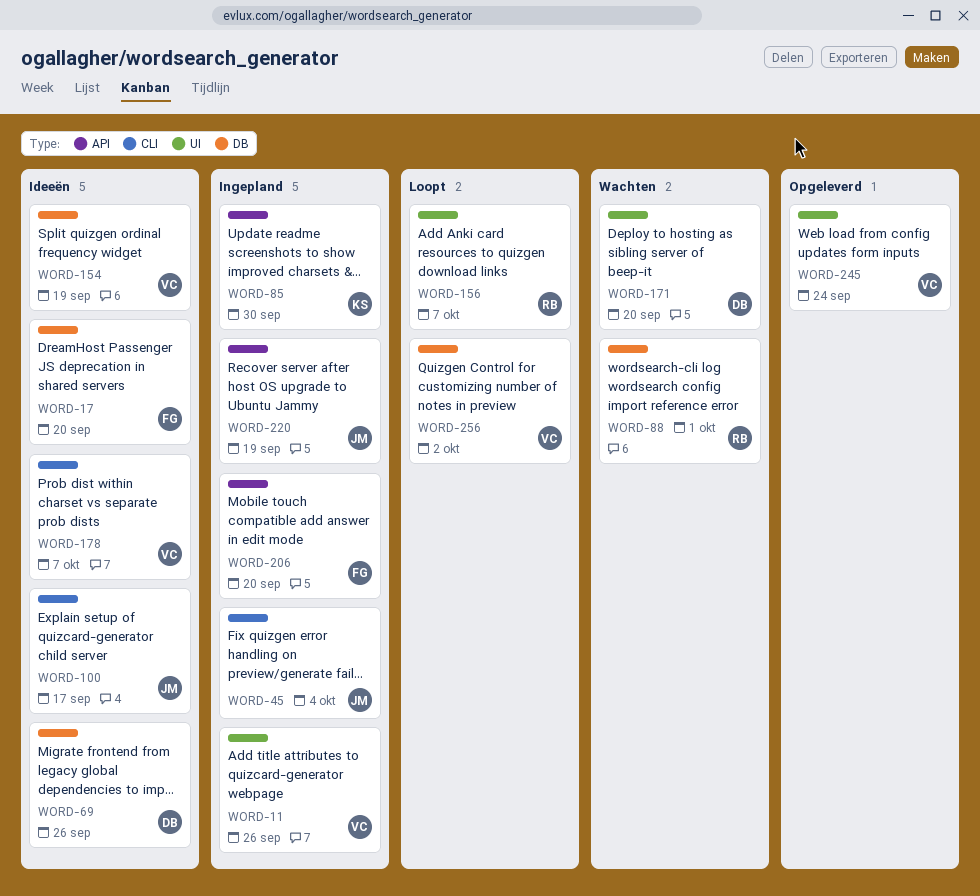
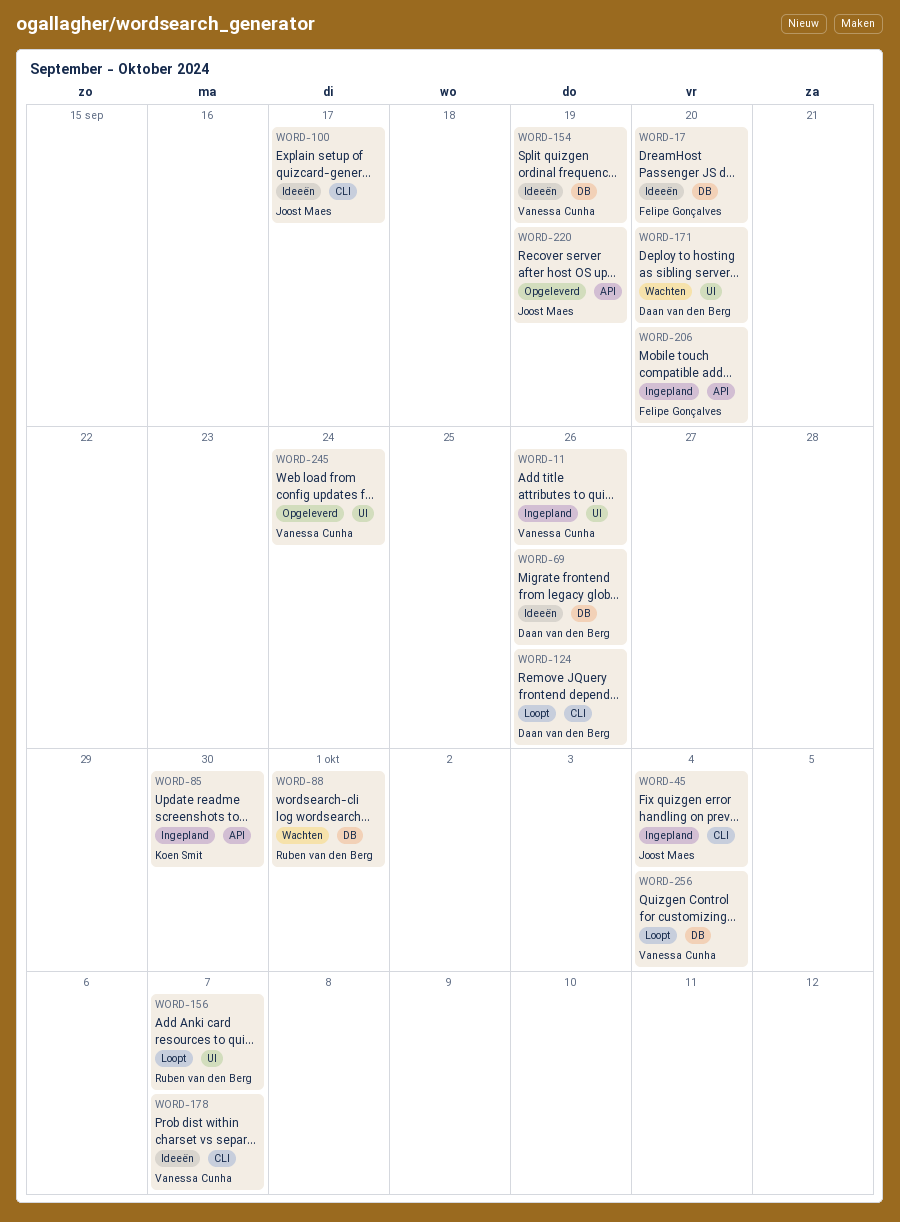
WORD-124: none -> present
WORD-220, status: Ingepland -> Opgeleverd
WORD-256, due: Oct 2 -> Oct 4

